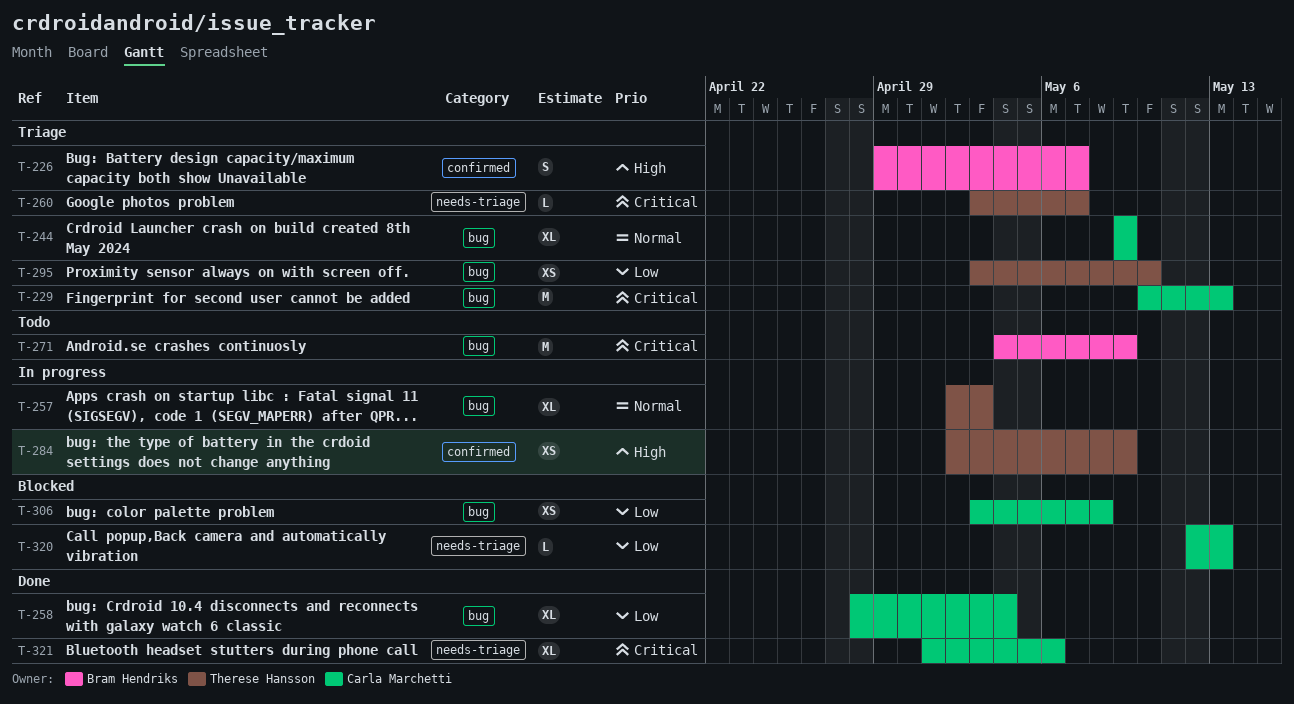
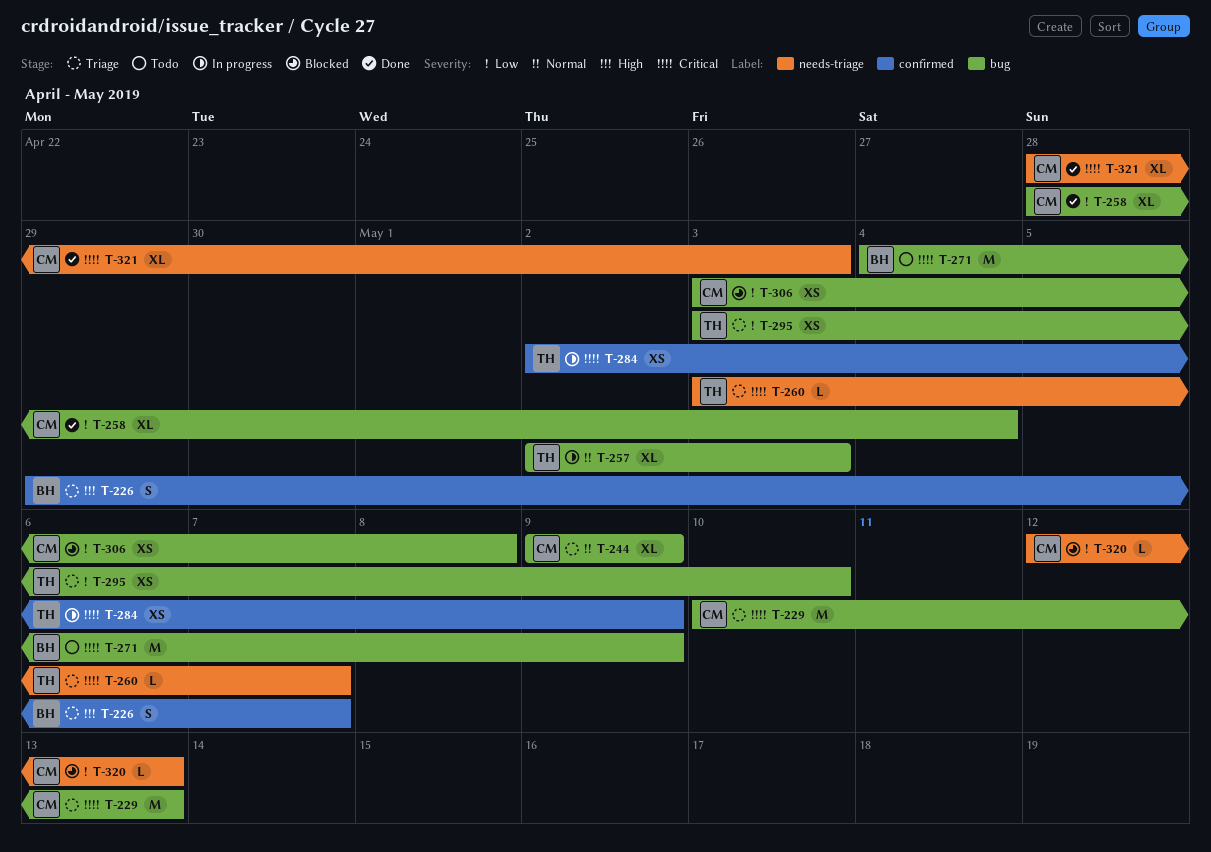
T-284, priority: High -> Critical
T-321, start: May 1 -> Apr 28
T-321, due: May 6 -> May 3

